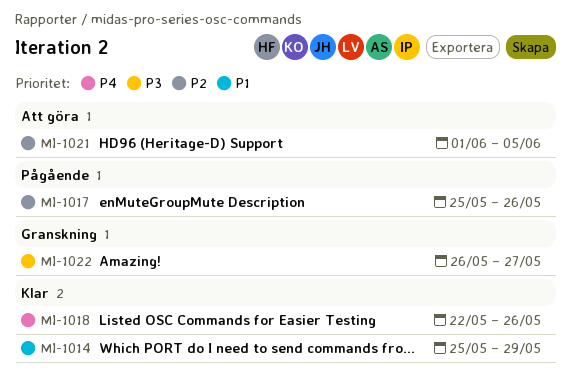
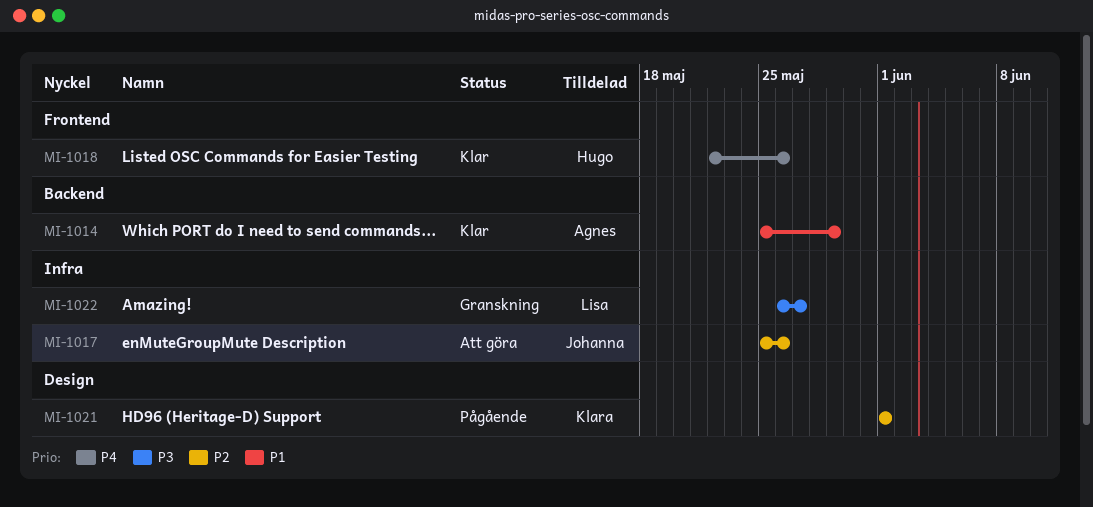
MI-1017, status: Pågående -> Att göra
MI-1021, status: Att göra -> Pågående
MI-1021, due: Jun 5 -> Jun 1

